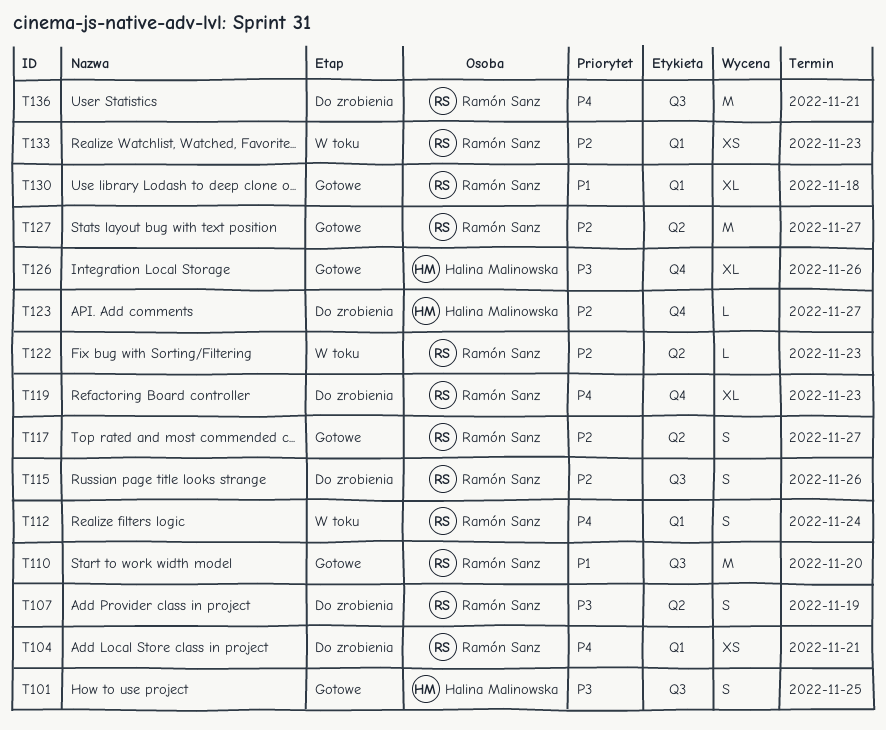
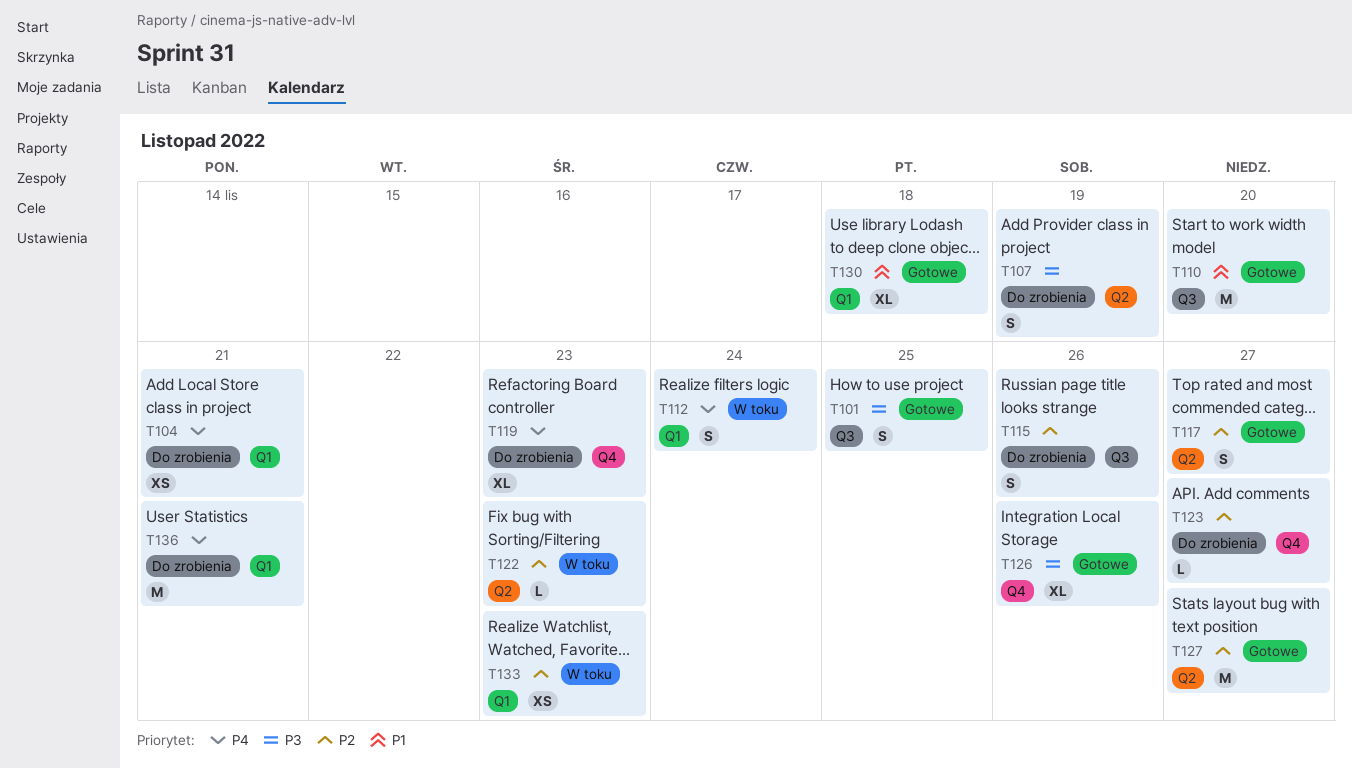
T136, label: Q3 -> Q1

